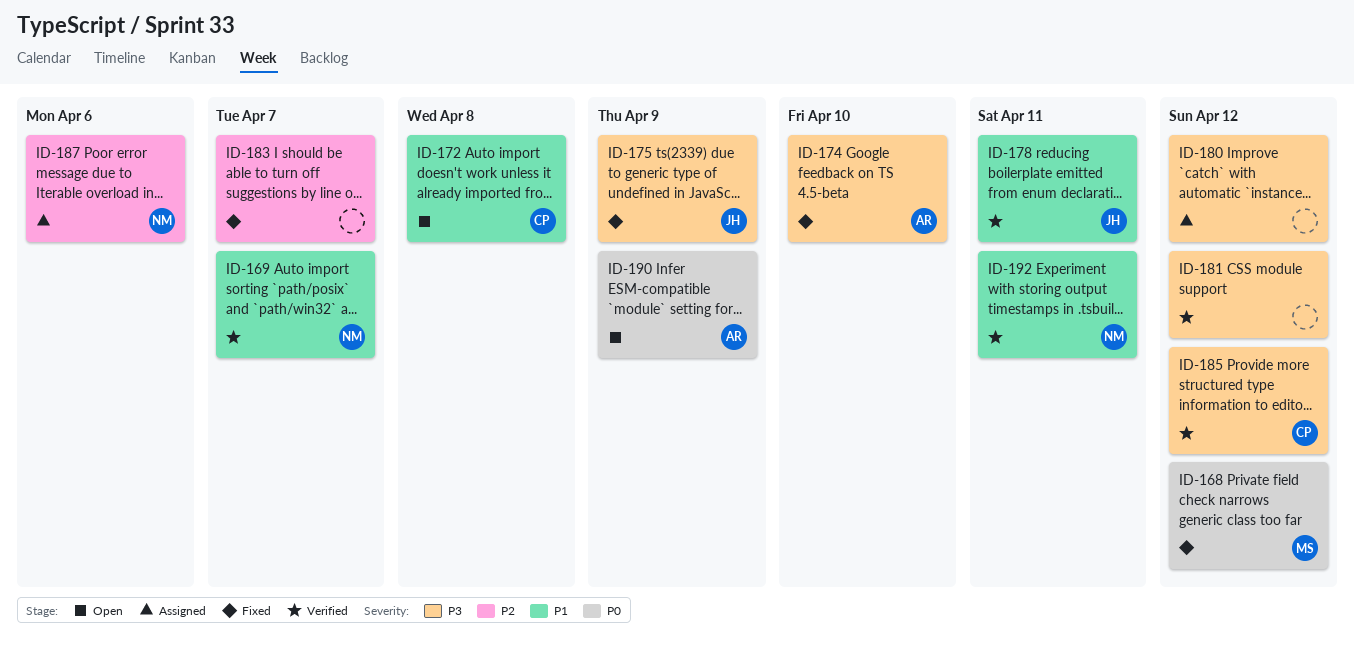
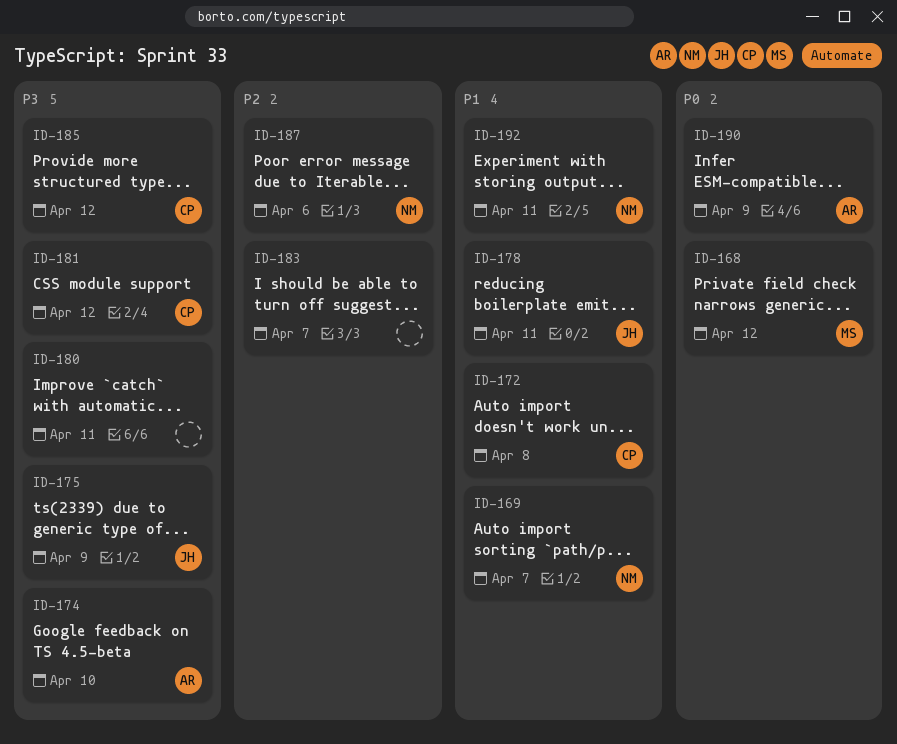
ID-180, due: Apr 12 -> Apr 11
ID-181, owner: none -> CP

